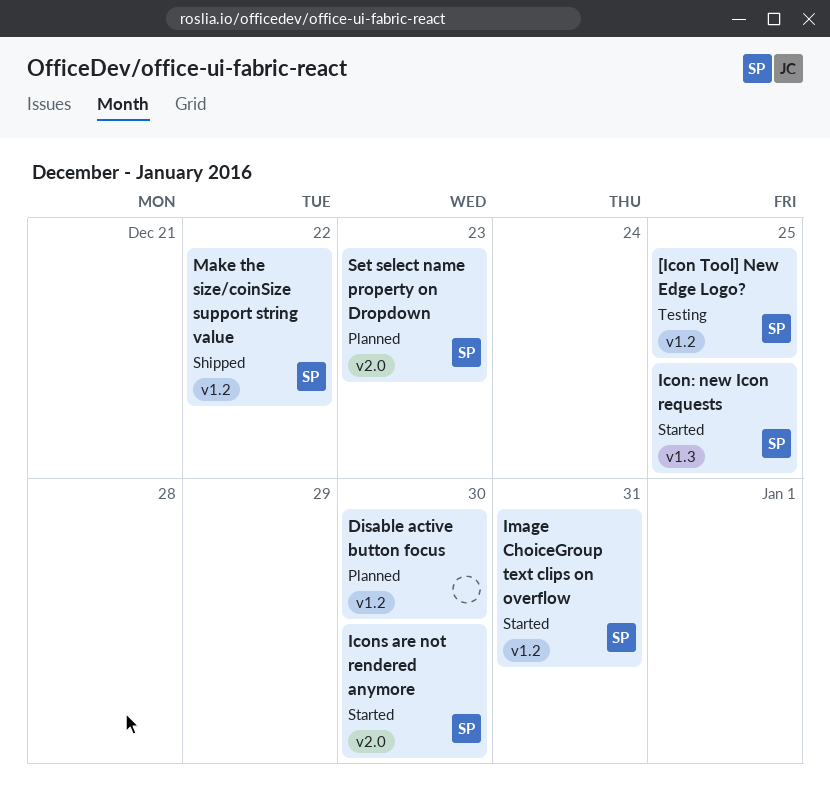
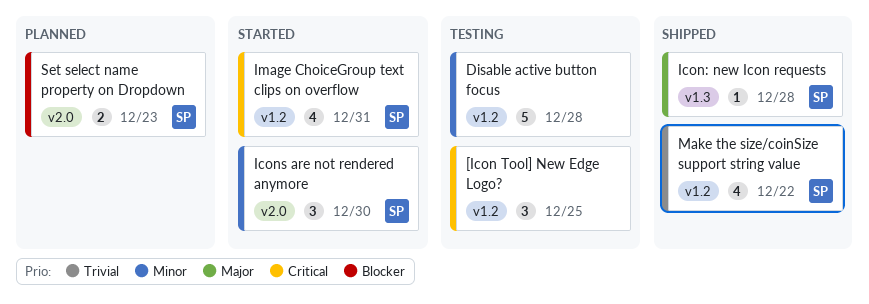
[Icon Tool] New Edge Logo?, owner: SP -> none
Disable active button focus, status: Planned -> Testing
Disable active button focus, due: Dec 30 -> Dec 28
Icon: new Icon requests, status: Started -> Shipped
Icon: new Icon requests, due: Dec 25 -> Dec 28

